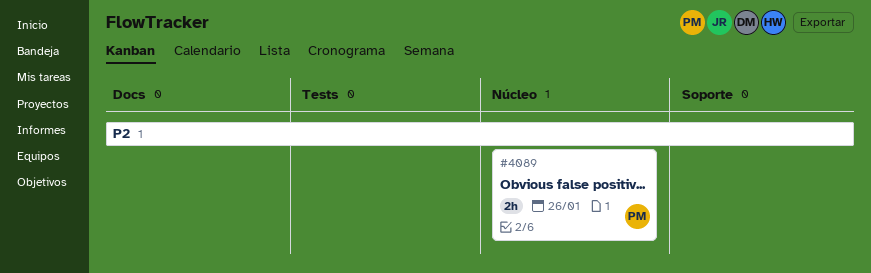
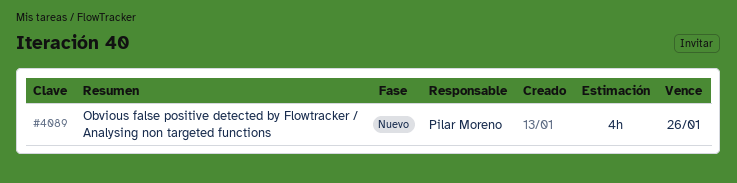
#4089, estimate: 2h -> 4h

